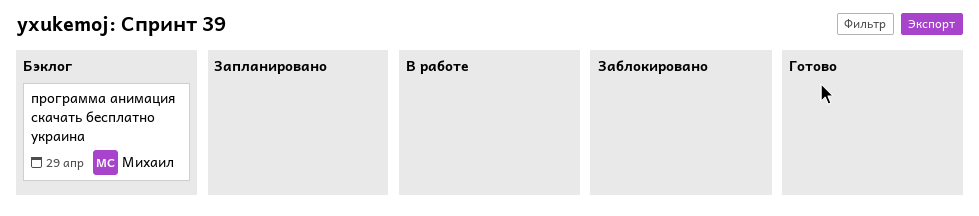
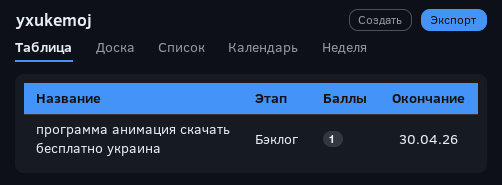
программа анимация скачать бесплатно украина, due: Apr 29 -> Apr 30

